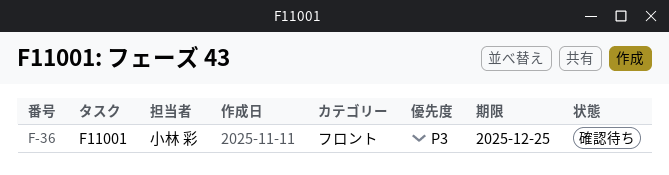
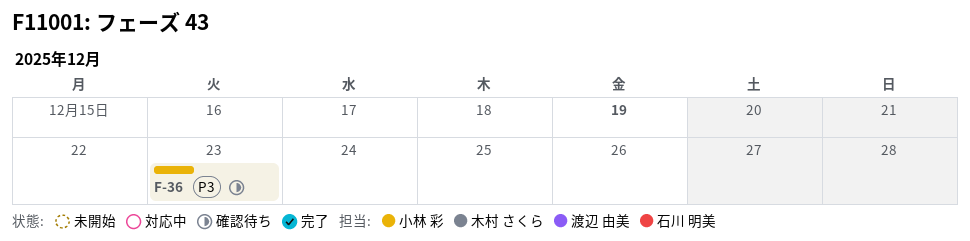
F-36, due: Dec 25 -> Dec 23

